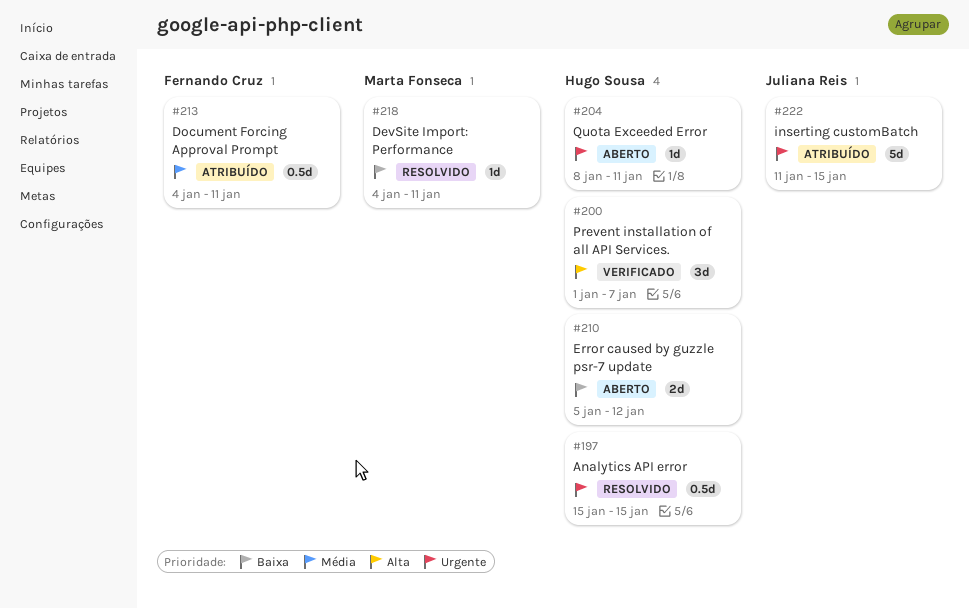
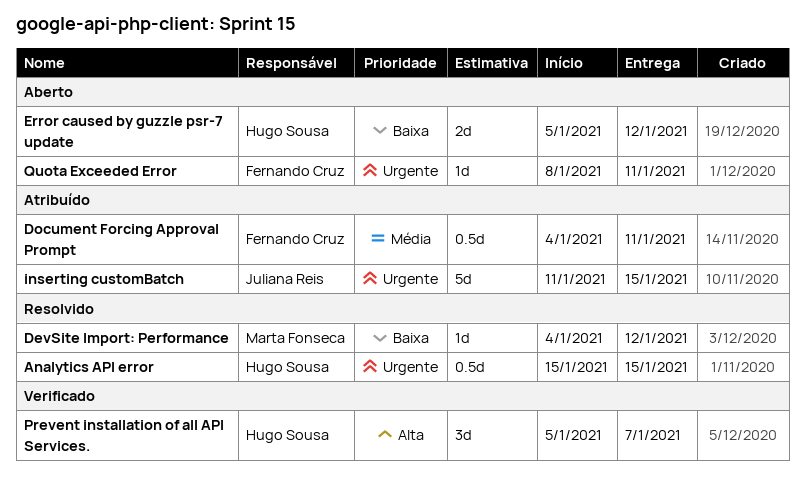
DevSite Import: Performance, due: Jan 11 -> Jan 12
Prevent installation of all API Services., start: Jan 1 -> Jan 5
Quota Exceeded Error, owner: Hugo Sousa -> Fernando Cruz

